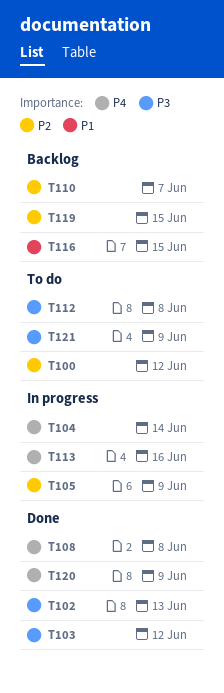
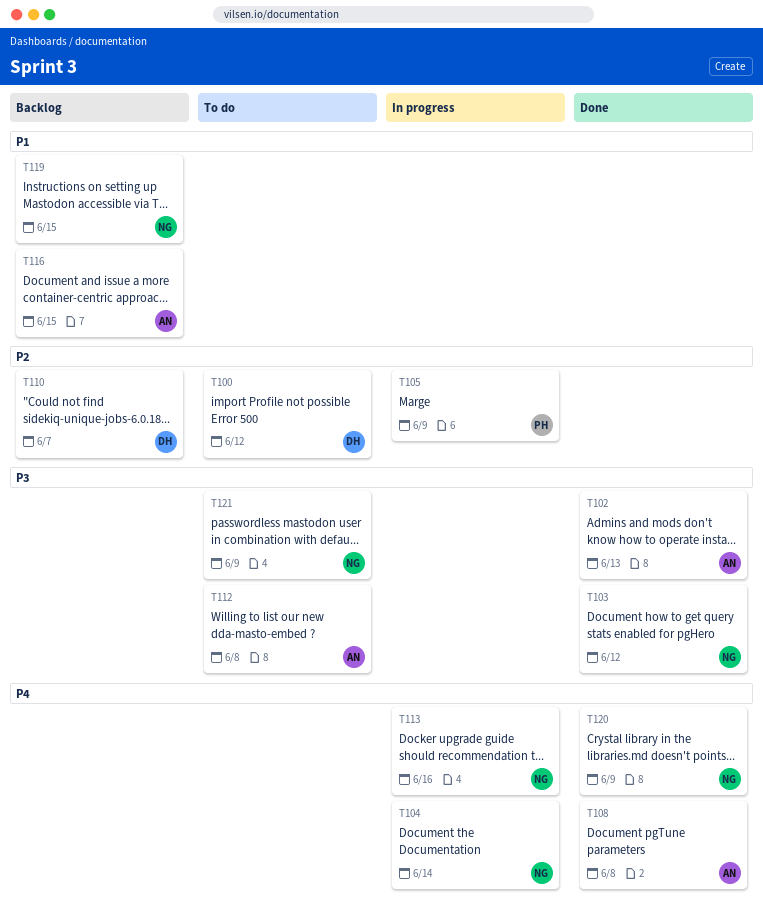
T119, priority: P2 -> P1

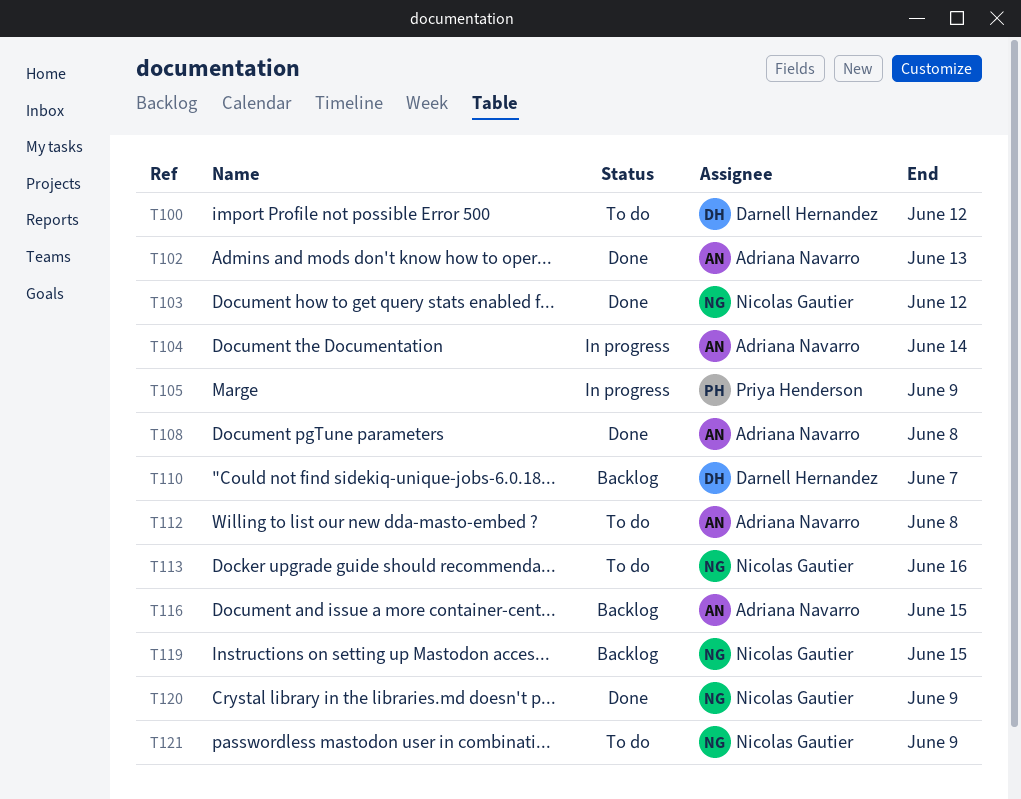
T104, owner: Nicolas Gautier -> Adriana Navarro
T113, status: In progress -> To do

